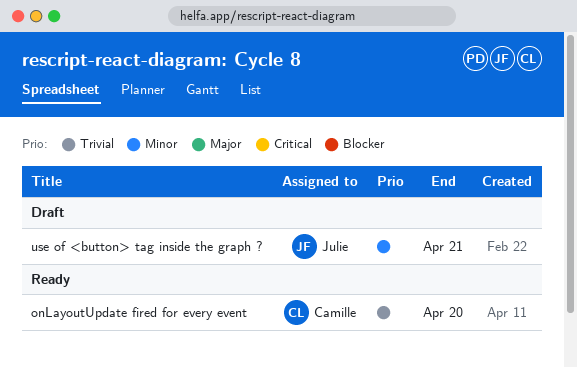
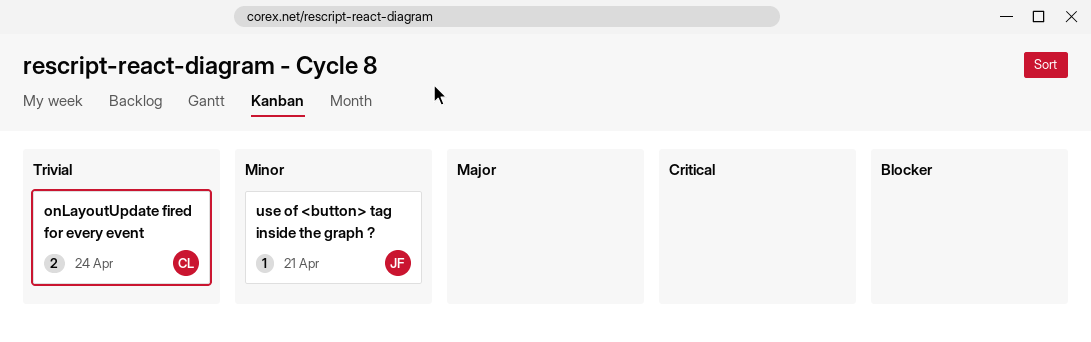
onLayoutUpdate fired for every event, due: Apr 20 -> Apr 24

